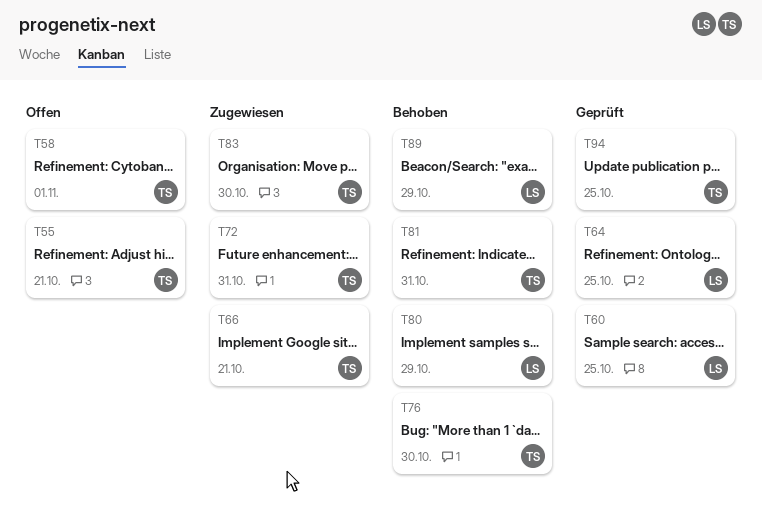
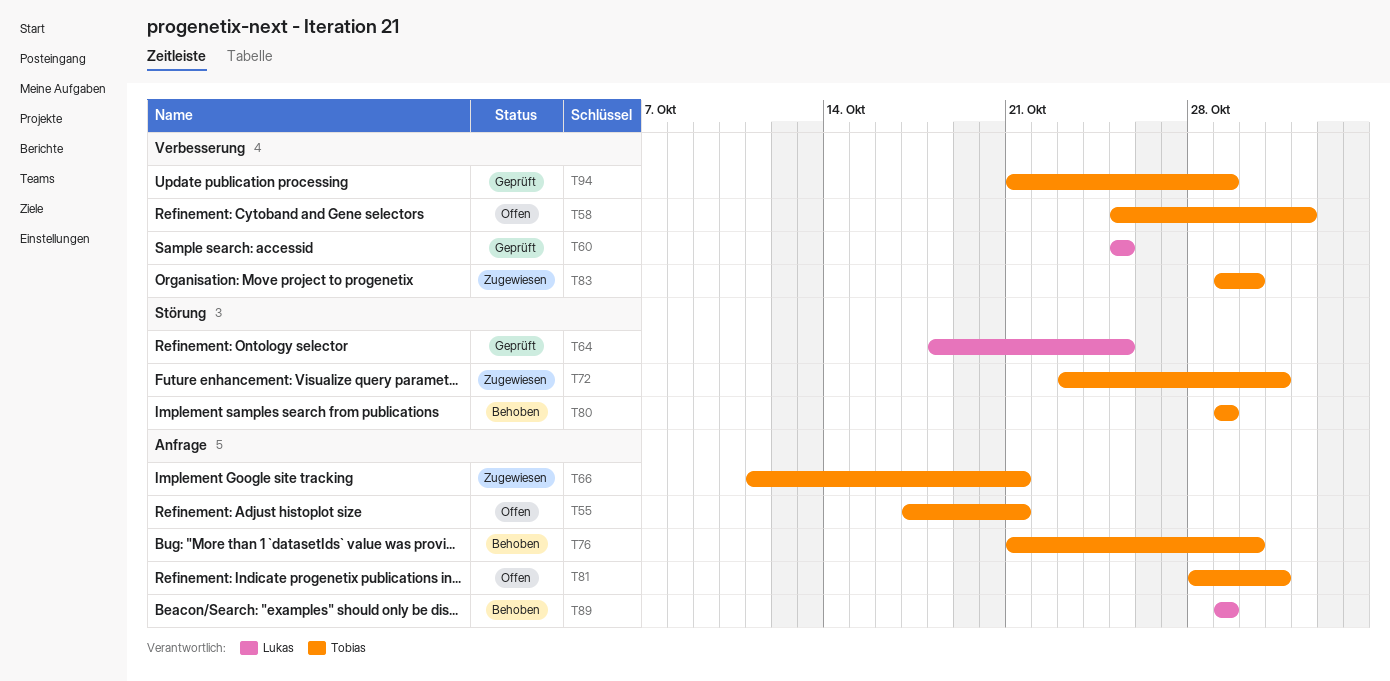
T80, owner: Lukas -> Tobias
T81, status: Behoben -> Offen
T94, due: Oct 25 -> Oct 29

